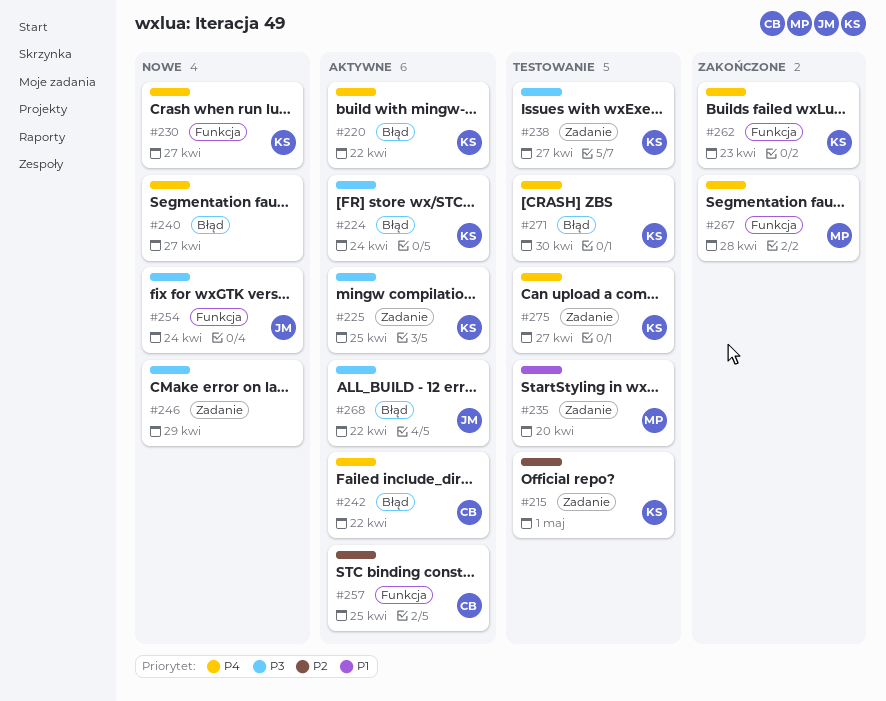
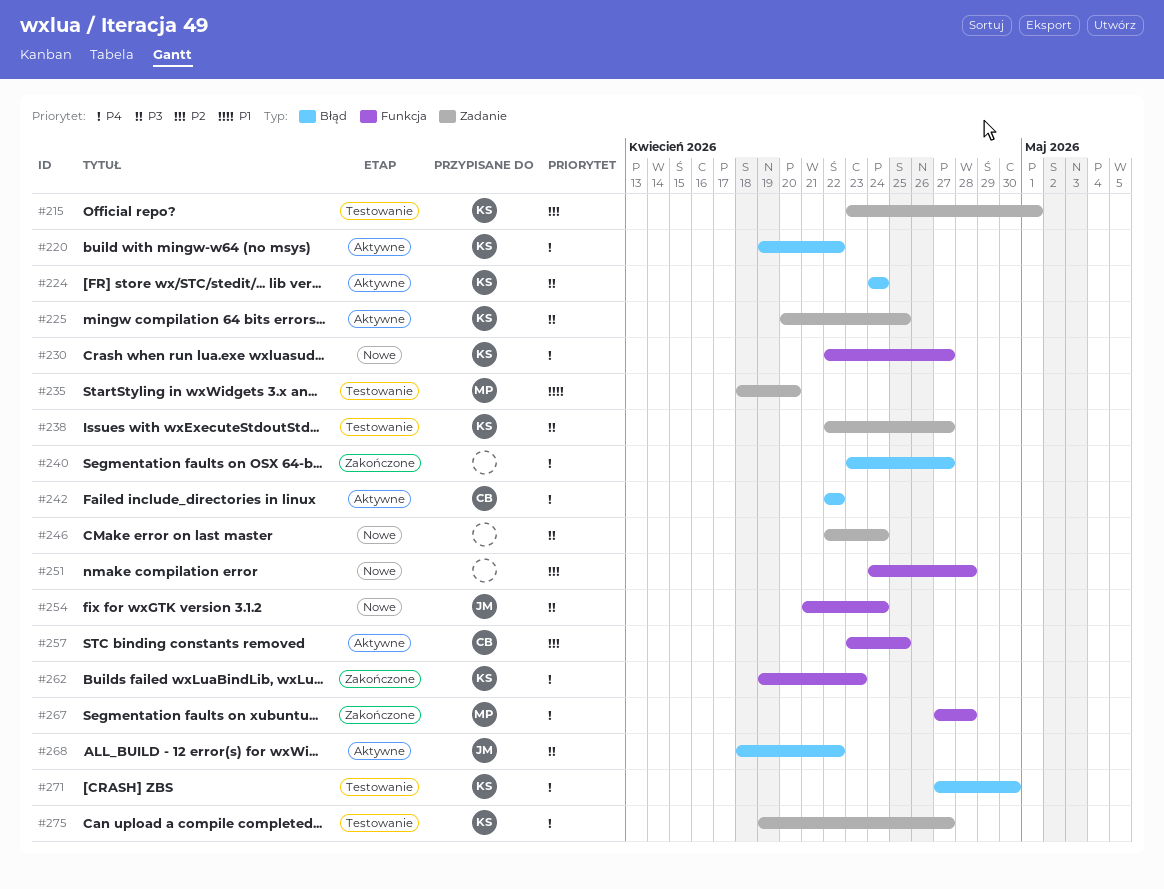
#240, status: Nowe -> Zakończone
#246, due: Apr 29 -> Apr 24
#251: none -> present

